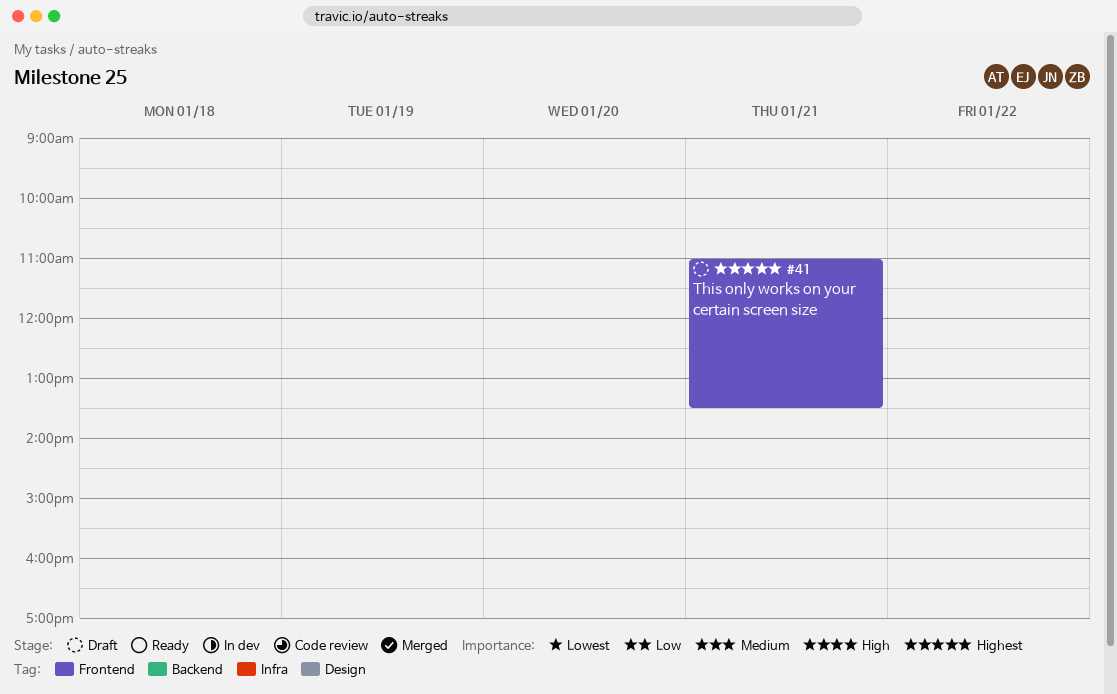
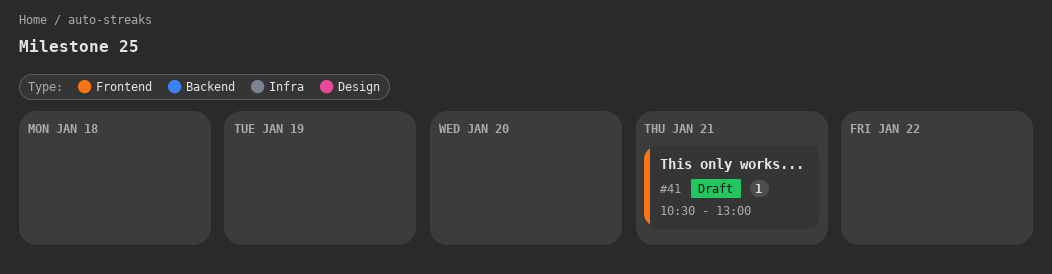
#41, begins: 11:00 -> 10:30
#41, ends: 13:30 -> 13:00

